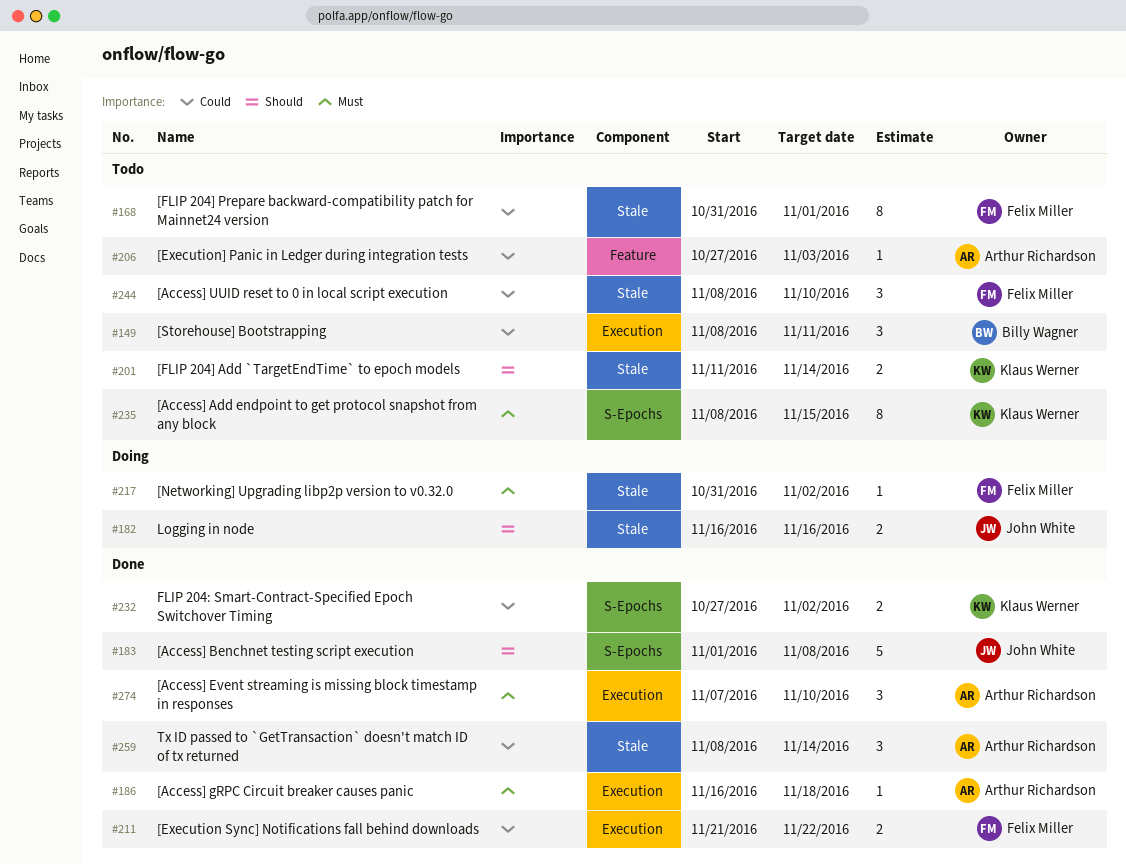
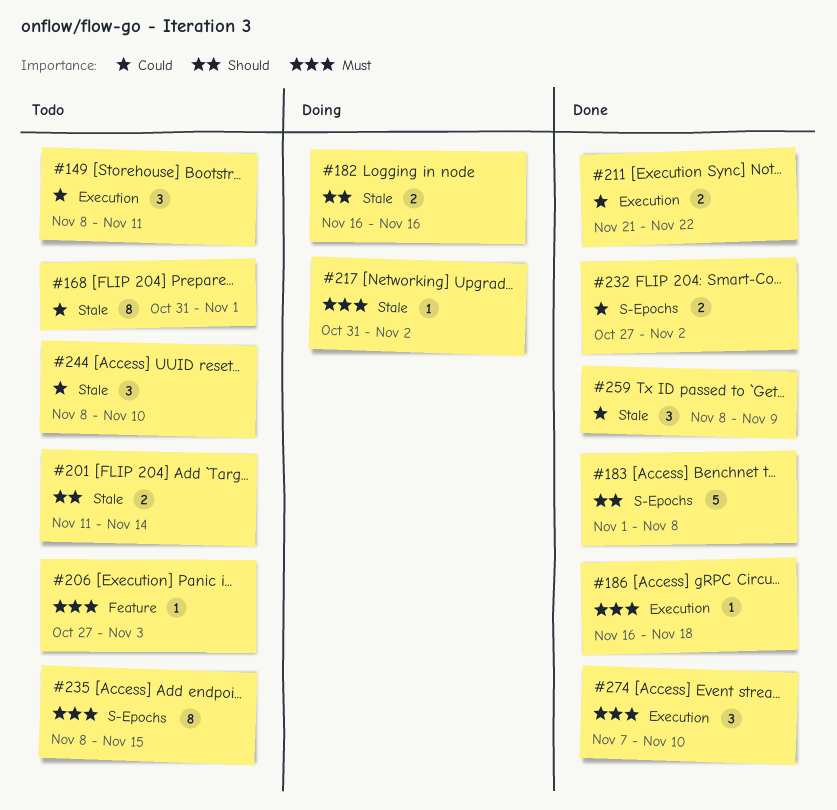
#206, priority: Could -> Must
#259, due: Nov 14 -> Nov 9

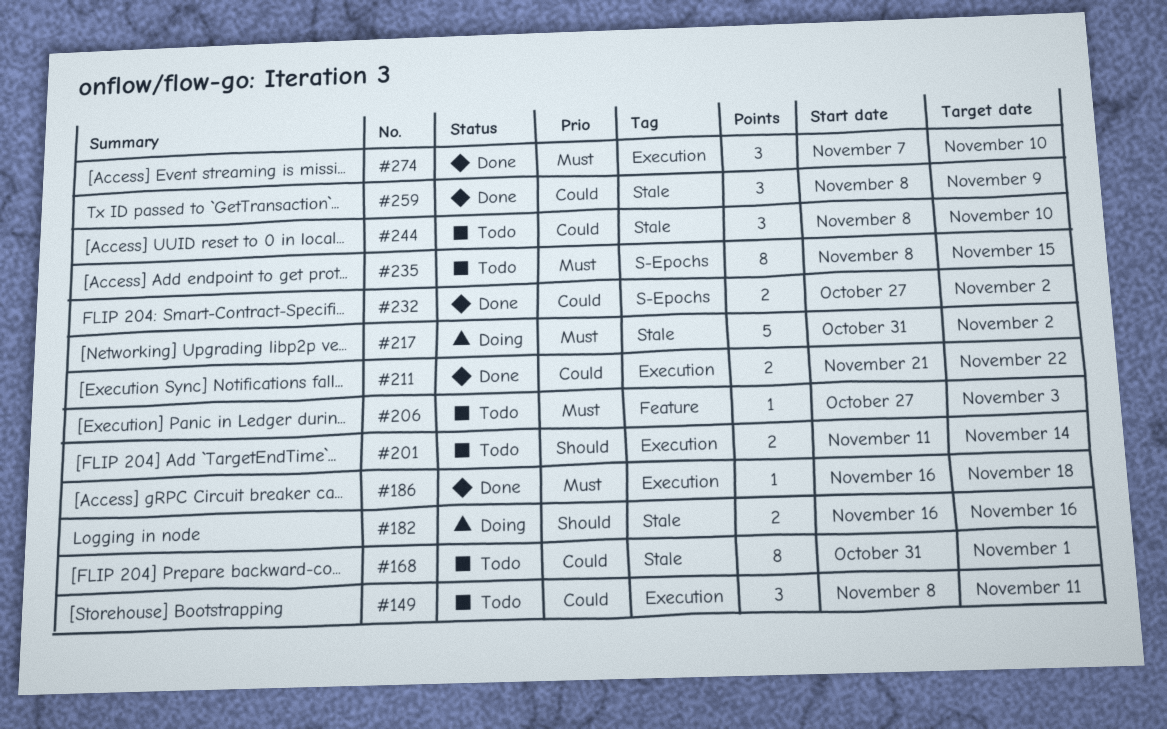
#183: present -> none
#201, label: Stale -> Execution
#217, estimate: 1 -> 5

